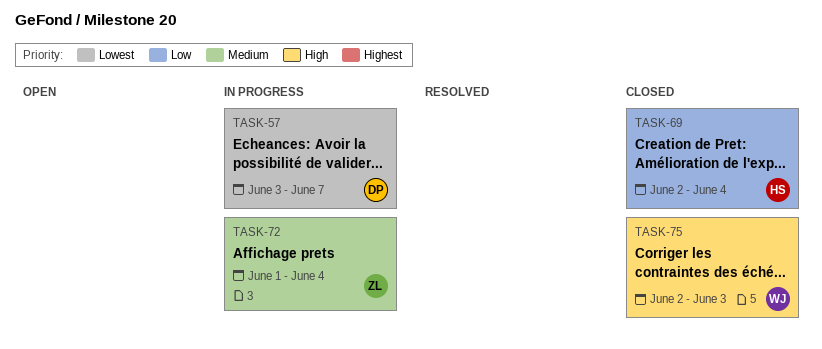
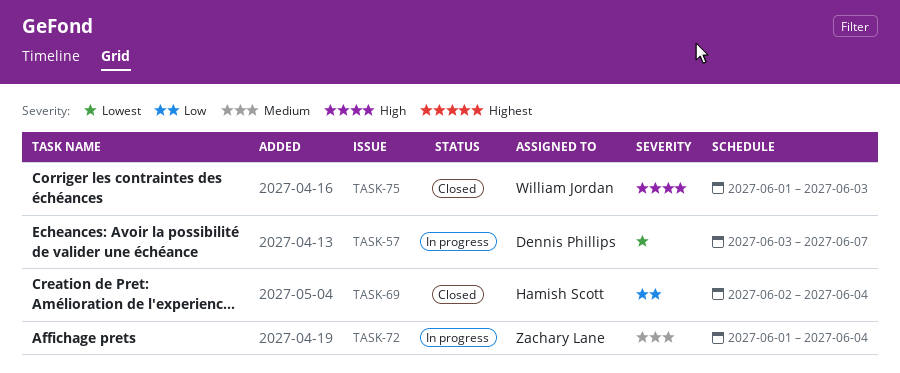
TASK-75, start: Jun 2 -> Jun 1

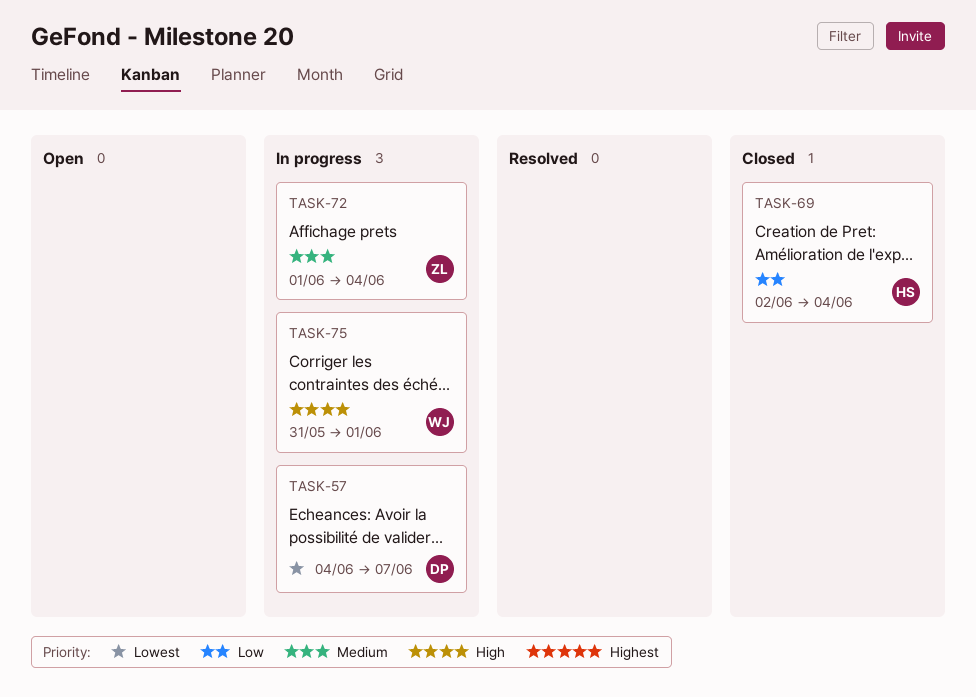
TASK-57, start: Jun 3 -> Jun 4
TASK-75, status: Closed -> In progress
TASK-75, start: Jun 1 -> May 31
TASK-75, due: Jun 3 -> Jun 1

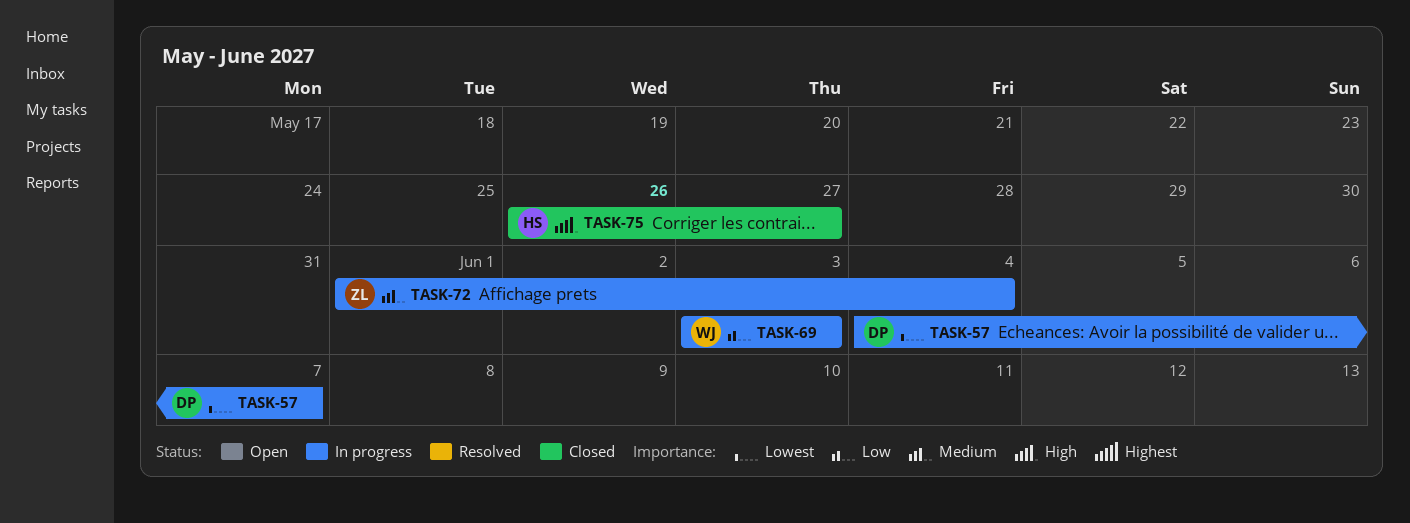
TASK-69, status: Closed -> In progress
TASK-69, owner: HS -> WJ
TASK-69, start: Jun 2 -> Jun 3
TASK-69, due: Jun 4 -> Jun 3
TASK-75, status: In progress -> Closed
TASK-75, owner: WJ -> HS
TASK-75, start: May 31 -> May 26
TASK-75, due: Jun 1 -> May 27

